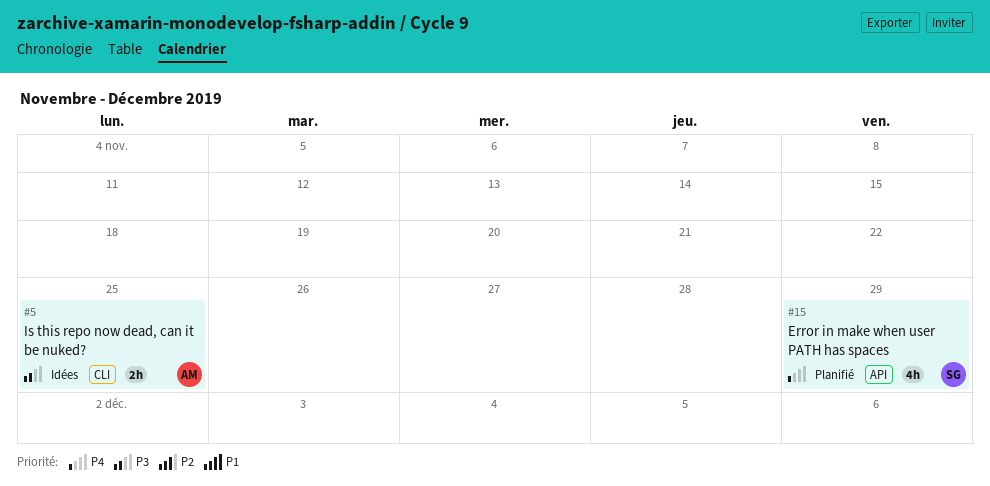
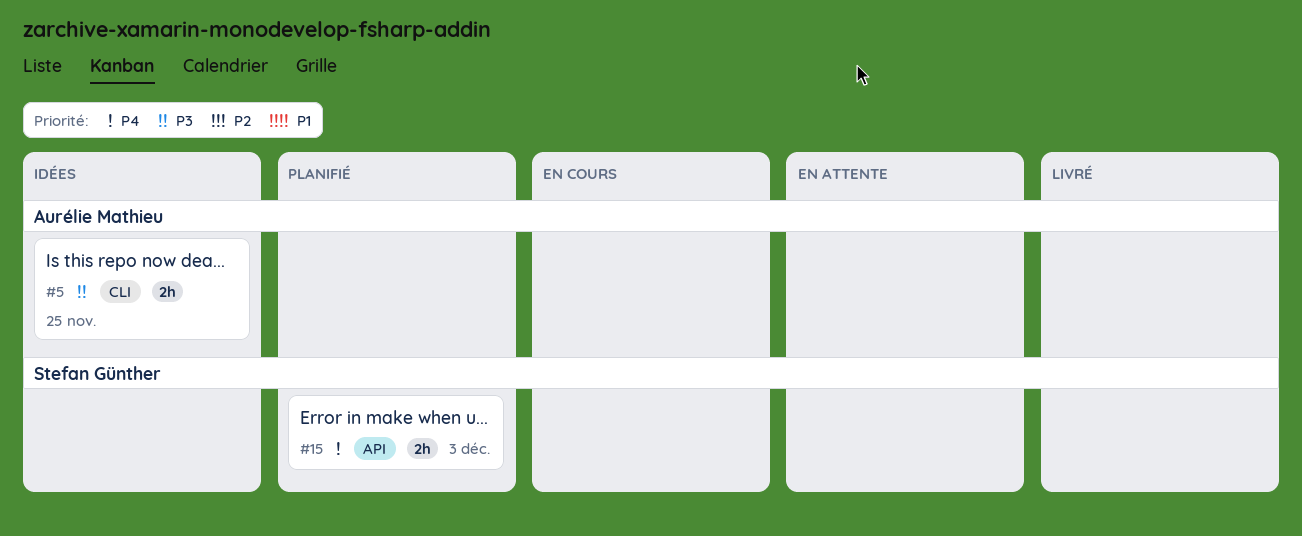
#15, estimate: 4h -> 2h
#15, due: Nov 29 -> Dec 3

